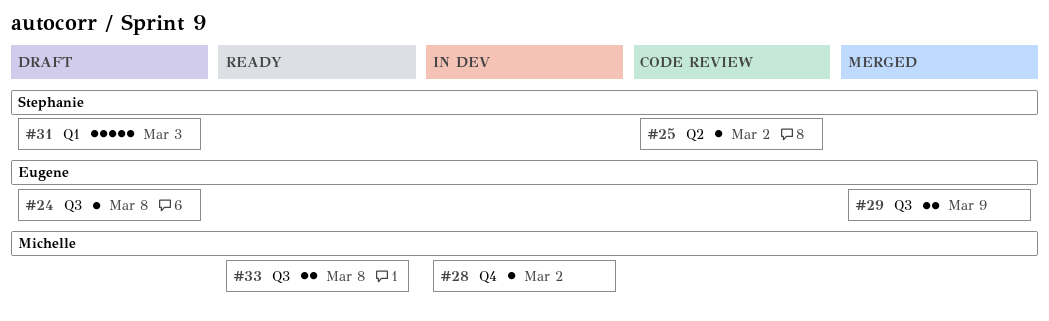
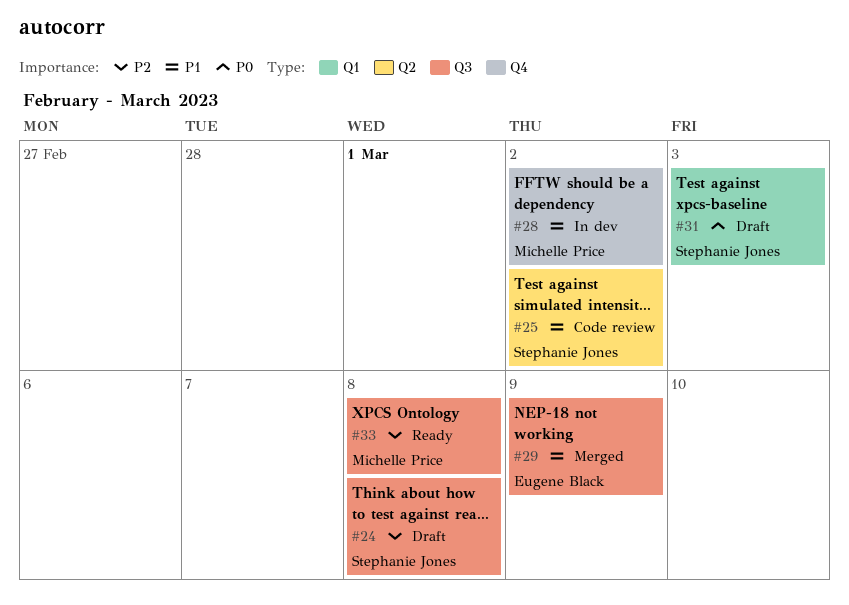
#24, owner: Eugene Black -> Stephanie Jones

